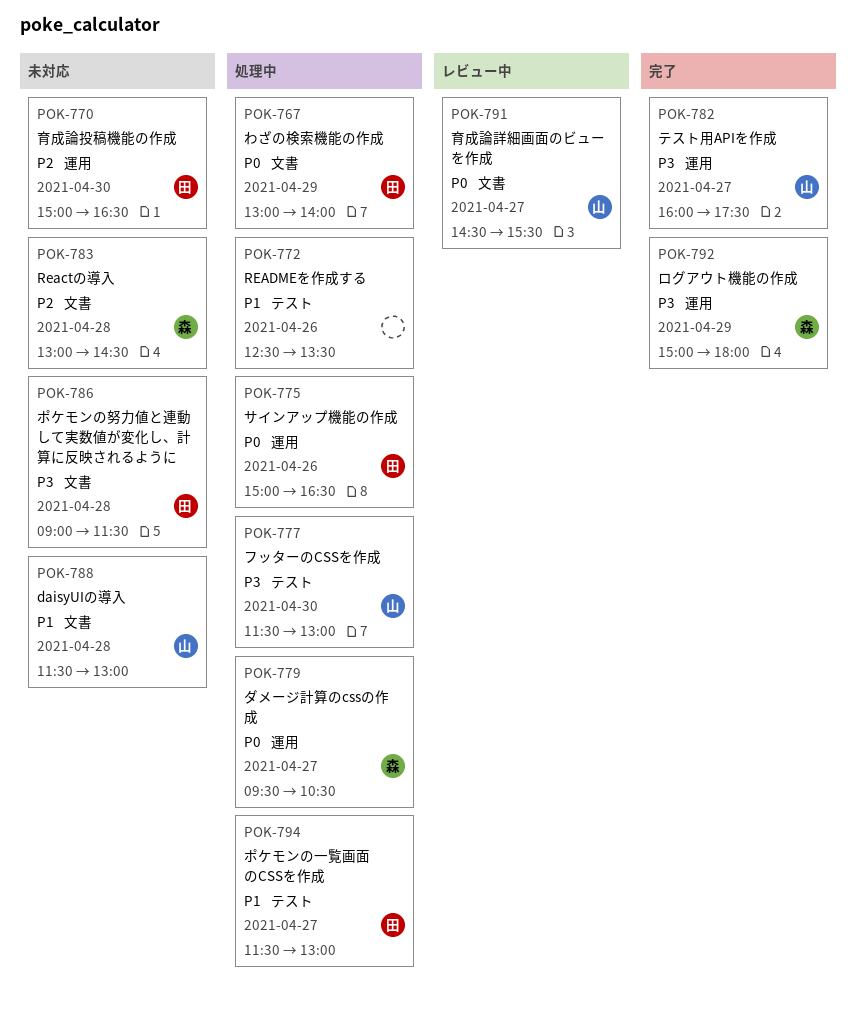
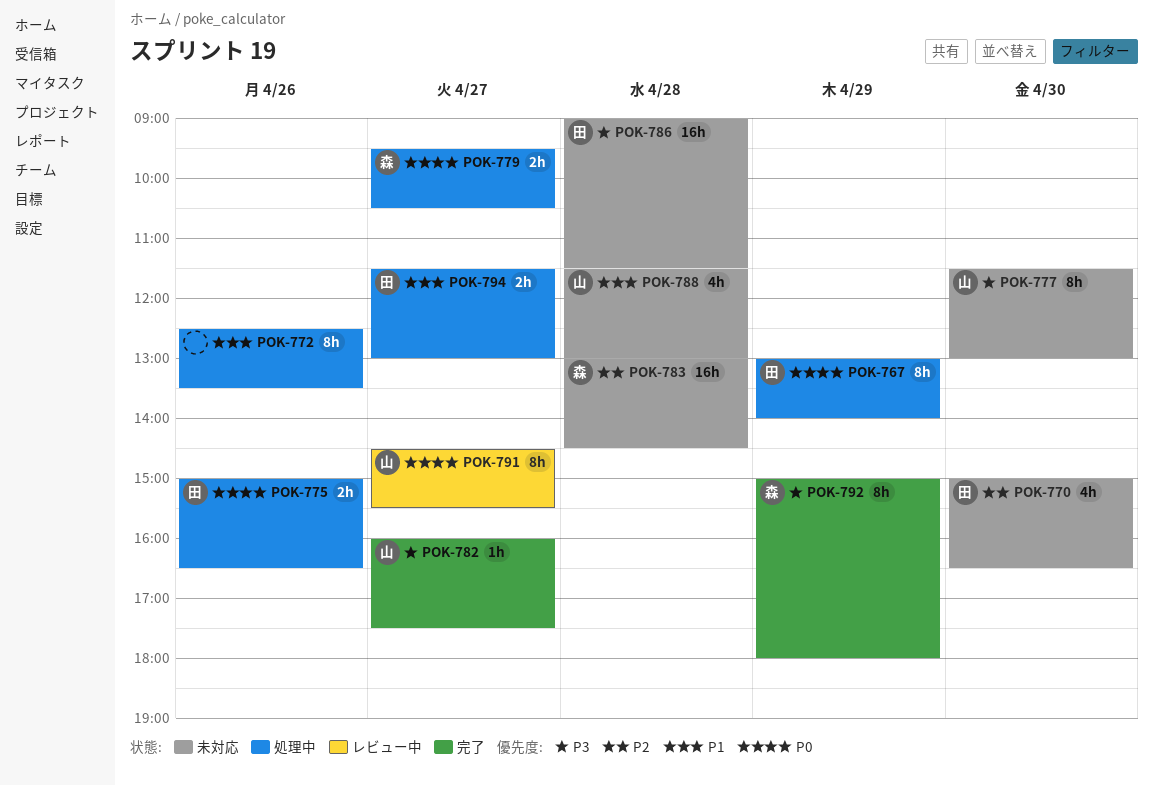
POK-777, status: 処理中 -> 未対応

